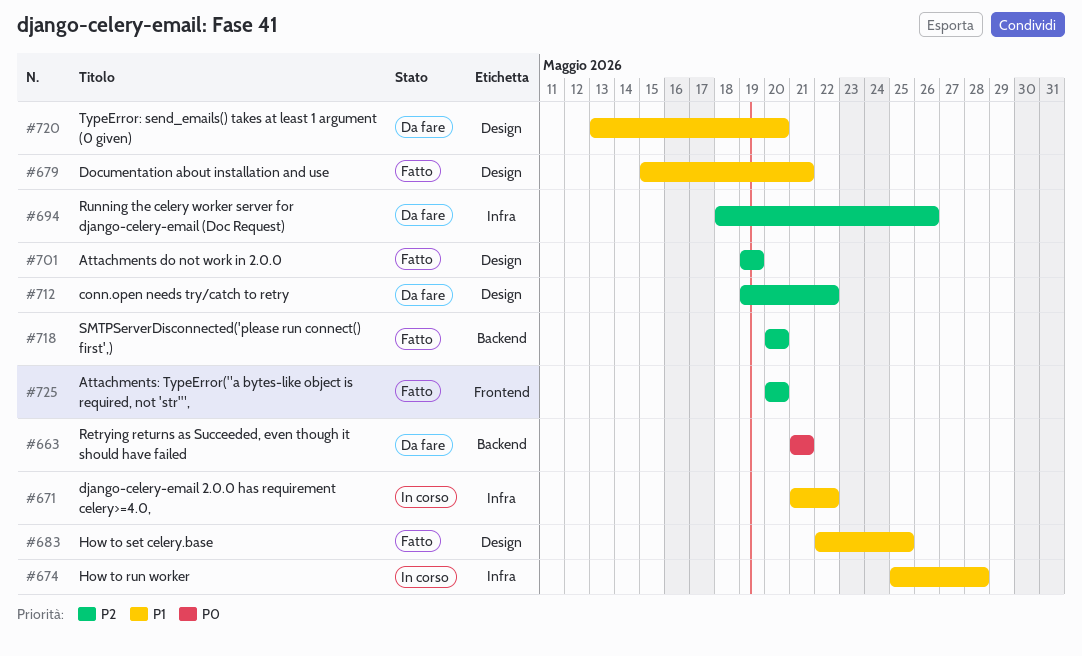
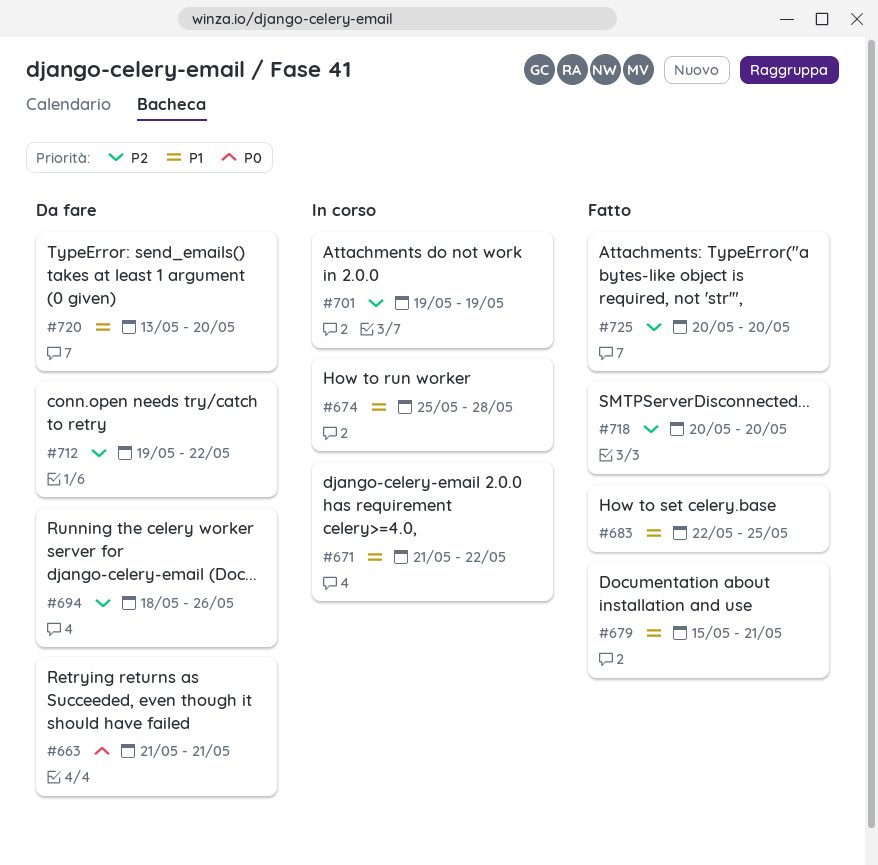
#701, status: Fatto -> In corso

